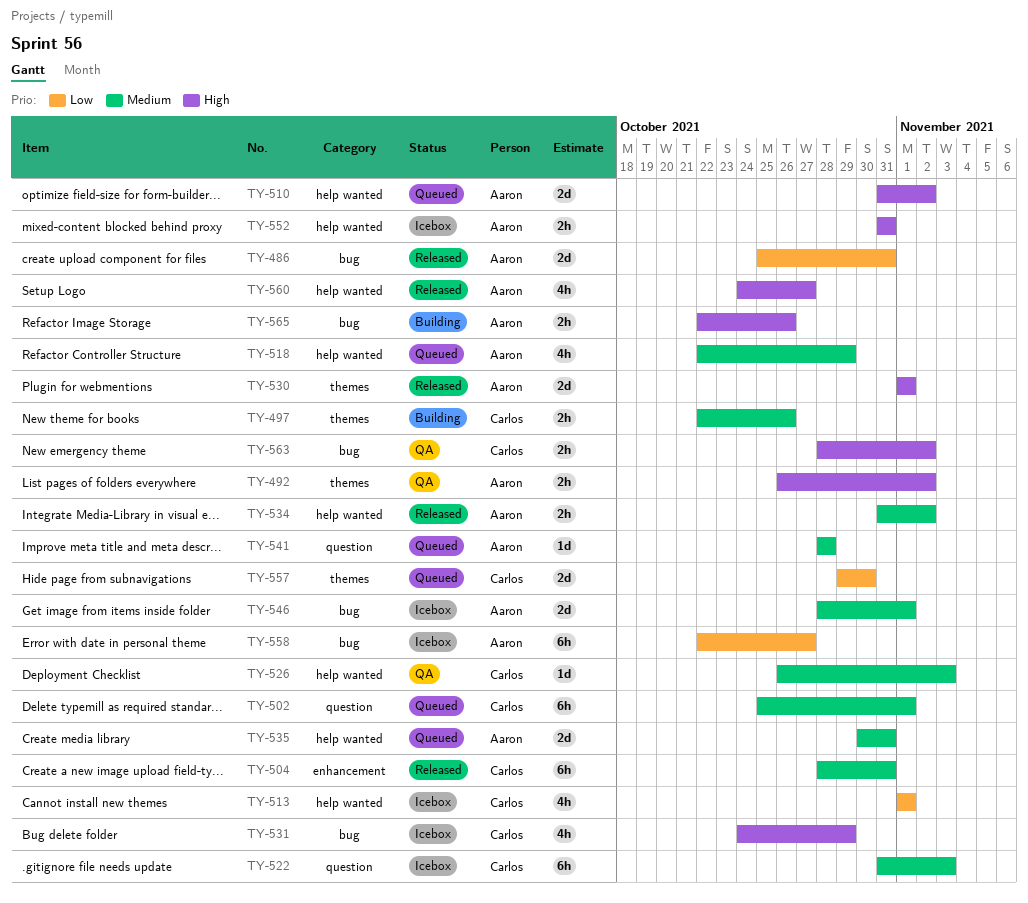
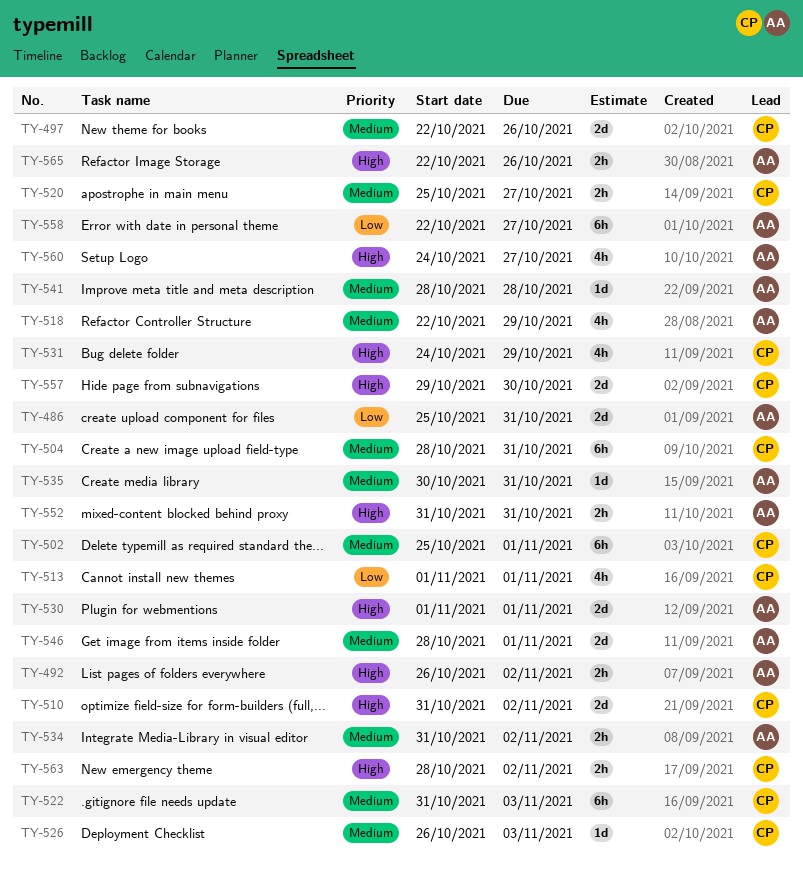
TY-497, estimate: 2h -> 2d
TY-510, owner: Aaron -> Carlos
TY-520: none -> present
TY-535, estimate: 2d -> 1d
TY-557, priority: Low -> High

